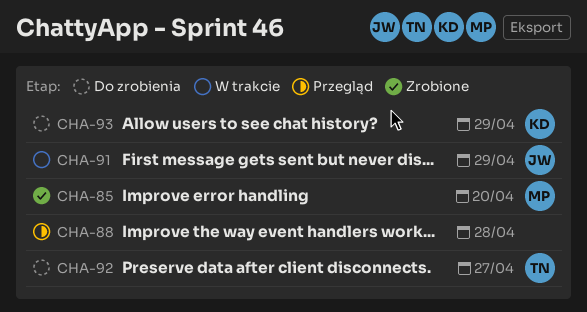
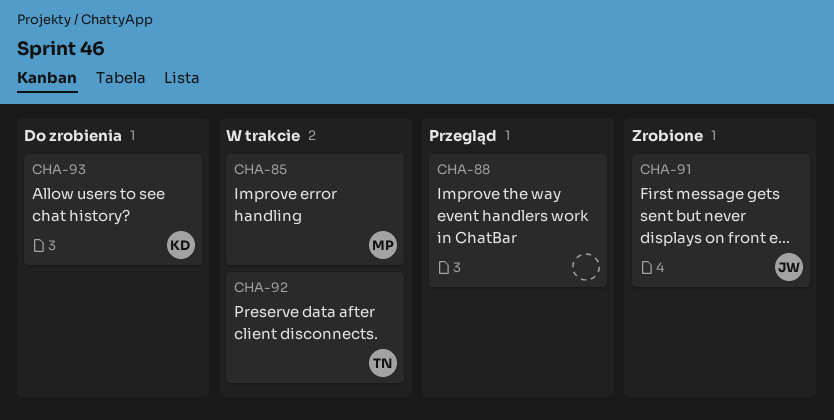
CHA-85, status: Zrobione -> W trakcie
CHA-91, status: W trakcie -> Zrobione
CHA-92, status: Do zrobienia -> W trakcie

